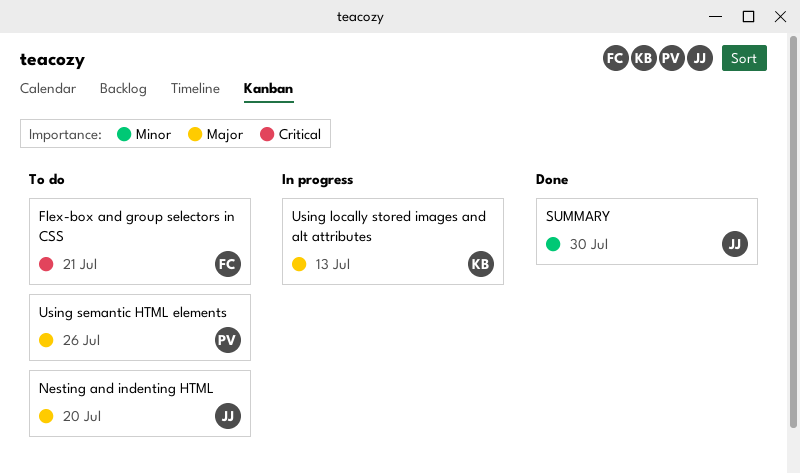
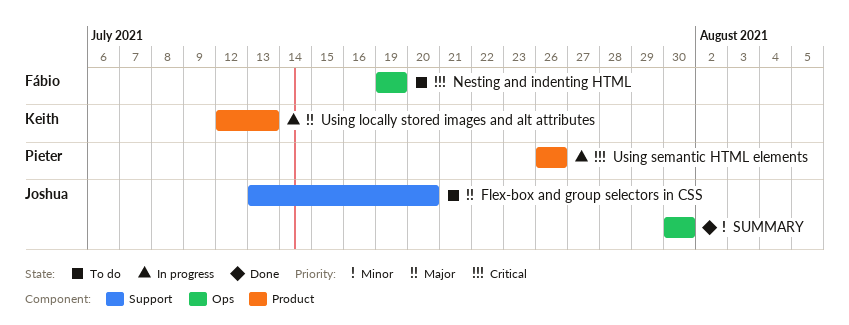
Flex-box and group selectors in CSS, owner: Fábio -> Joshua
Flex-box and group selectors in CSS, priority: Critical -> Major
Flex-box and group selectors in CSS, due: Jul 21 -> Jul 20
Nesting and indenting HTML, owner: Joshua -> Fábio
Nesting and indenting HTML, priority: Major -> Critical
Nesting and indenting HTML, due: Jul 20 -> Jul 19
Using semantic HTML elements, status: To do -> In progress
Using semantic HTML elements, priority: Major -> Critical

